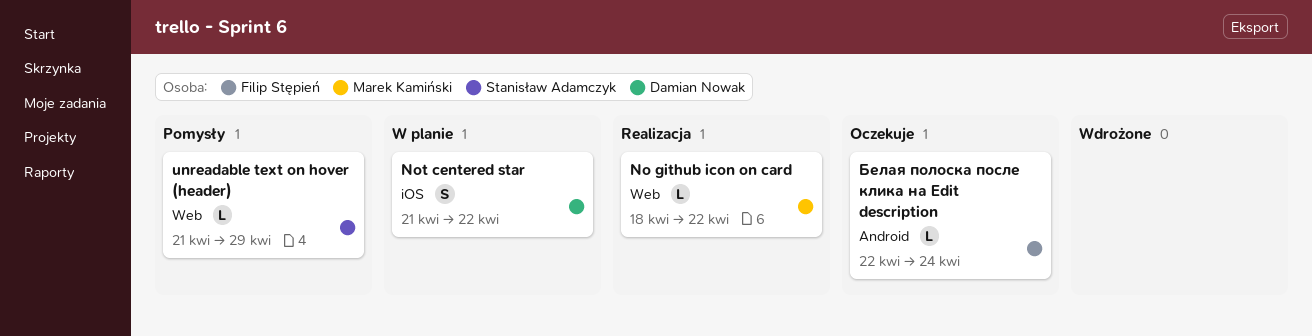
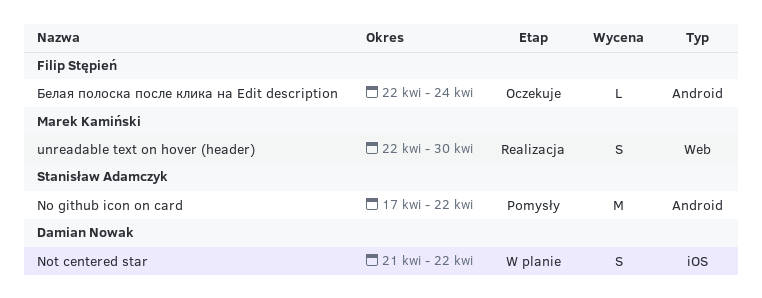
No github icon on card, status: Realizacja -> Pomysły
No github icon on card, owner: Marek Kamiński -> Stanisław Adamczyk
No github icon on card, label: Web -> Android
No github icon on card, estimate: L -> M
No github icon on card, start: Apr 18 -> Apr 17
unreadable text on hover (header), status: Pomysły -> Realizacja
unreadable text on hover (header), owner: Stanisław Adamczyk -> Marek Kamiński
unreadable text on hover (header), estimate: L -> S
unreadable text on hover (header), start: Apr 21 -> Apr 22
unreadable text on hover (header), due: Apr 29 -> Apr 30

